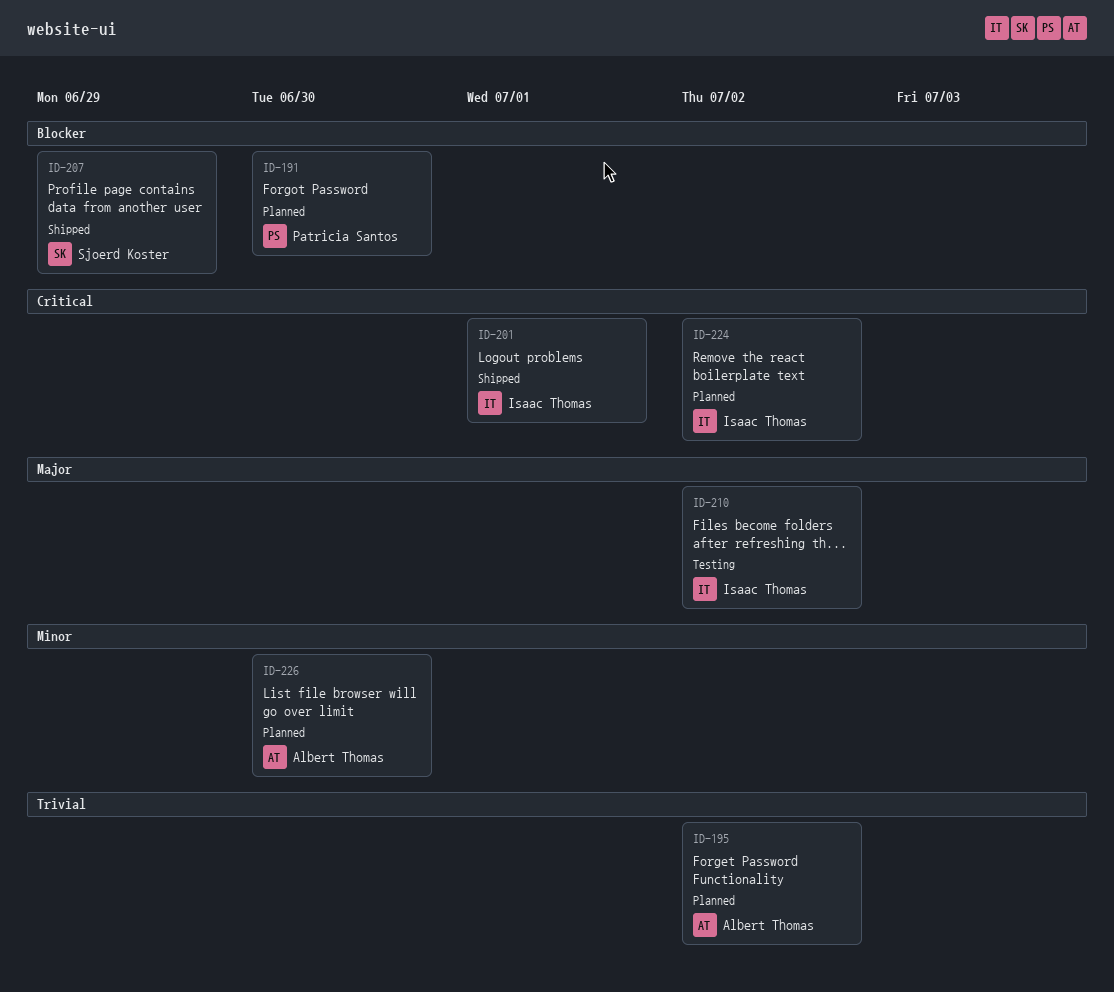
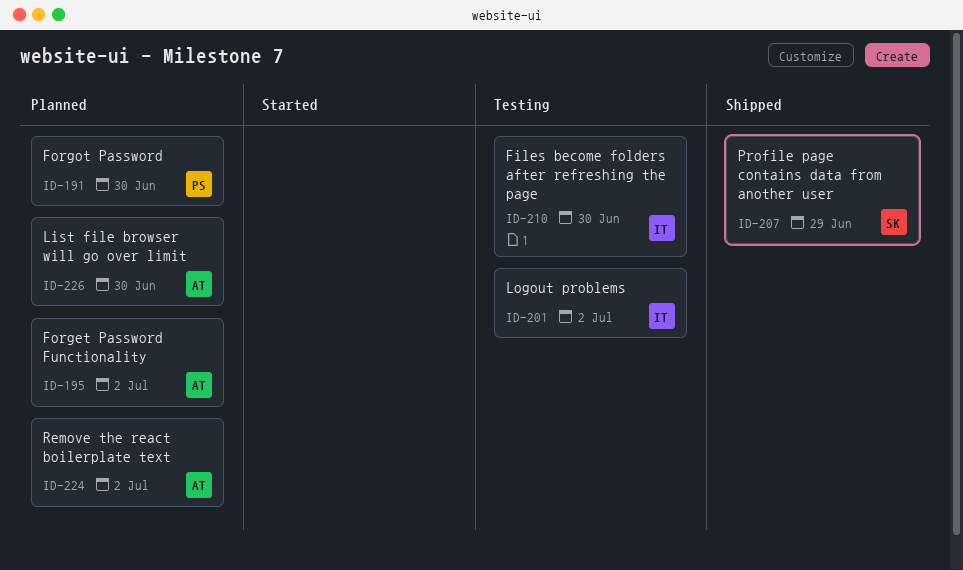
ID-201, status: Shipped -> Testing
ID-201, due: Jul 1 -> Jul 2
ID-210, due: Jul 2 -> Jun 30
ID-224, owner: Isaac Thomas -> Albert Thomas

